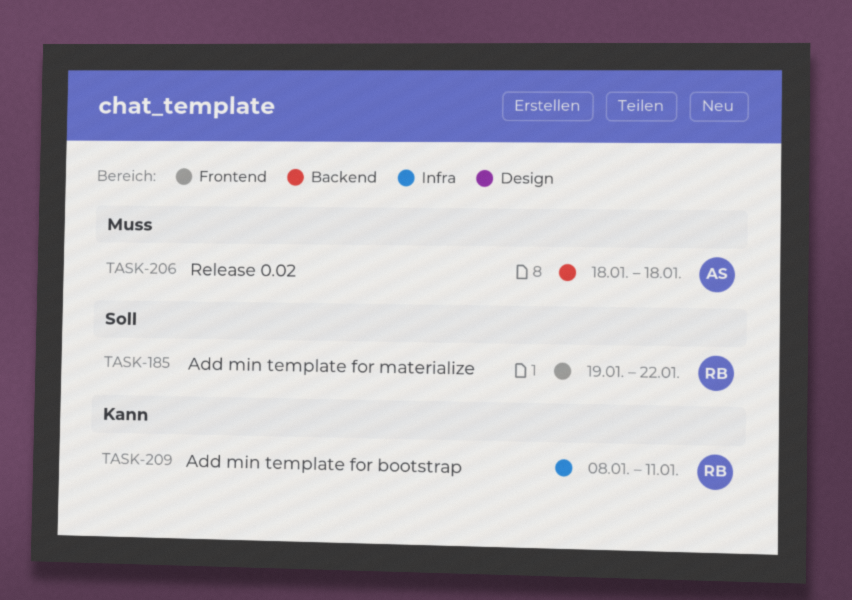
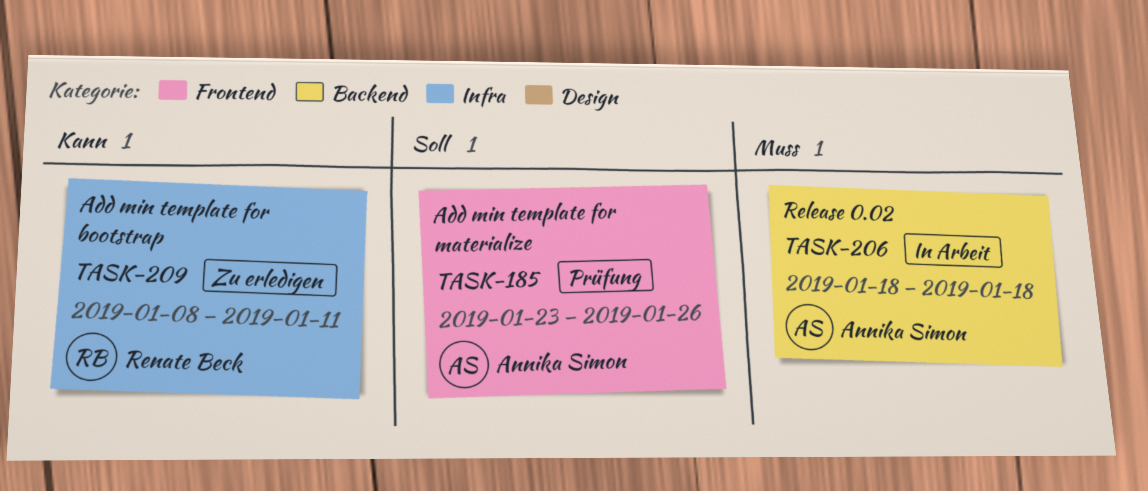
TASK-185, owner: Renate Beck -> Annika Simon
TASK-185, start: Jan 19 -> Jan 23
TASK-185, due: Jan 22 -> Jan 26

